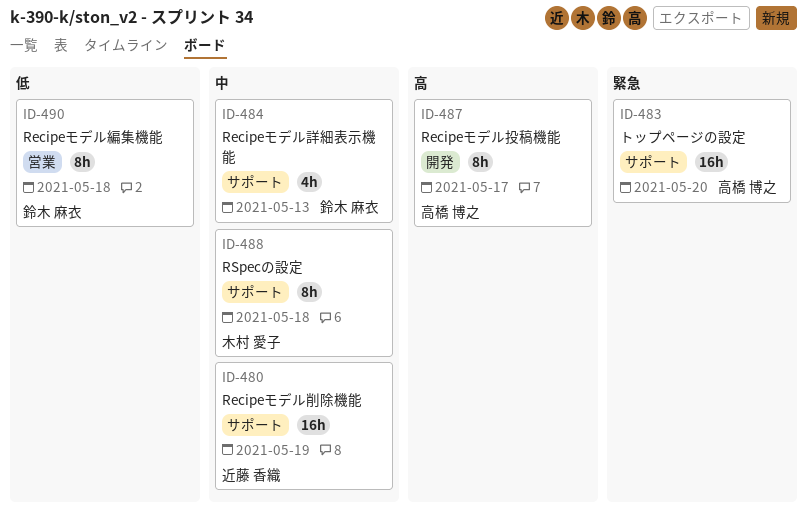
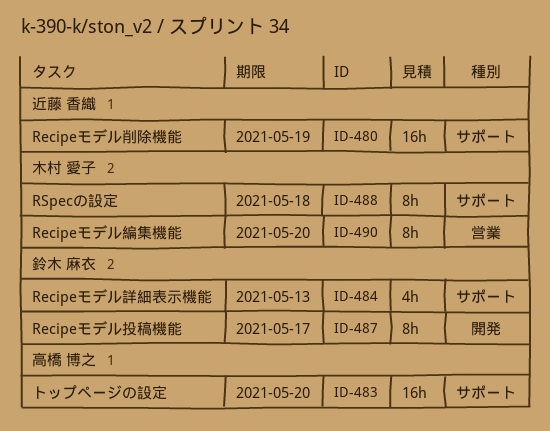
ID-487, owner: 高橋 博之 -> 鈴木 麻衣
ID-490, owner: 鈴木 麻衣 -> 木村 愛子
ID-490, due: May 18 -> May 20

